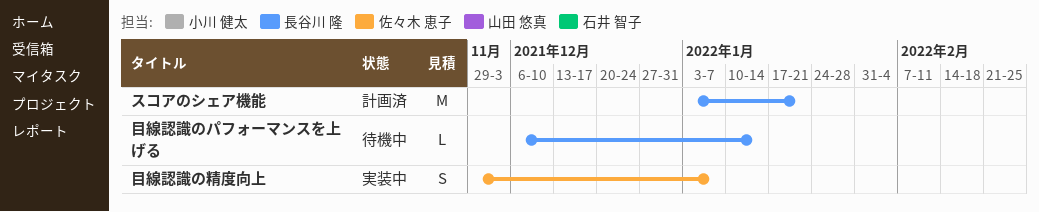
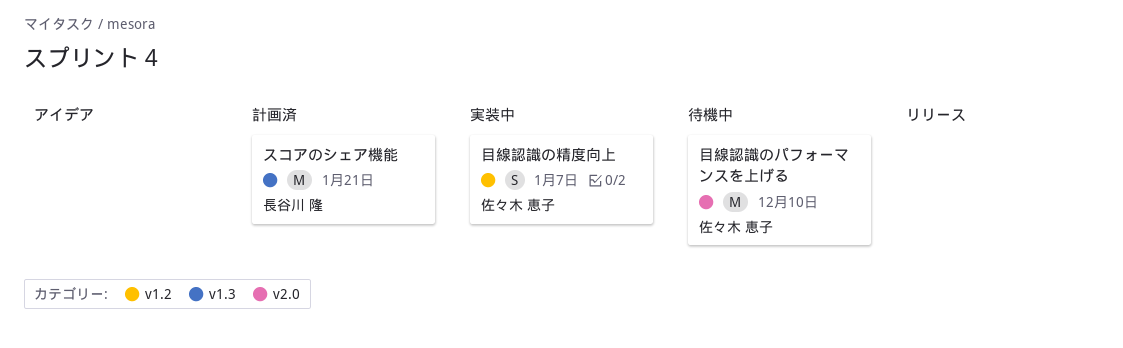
目線認識のパフォーマンスを上げる, owner: 長谷川 隆 -> 佐々木 恵子
目線認識のパフォーマンスを上げる, estimate: L -> M
目線認識のパフォーマンスを上げる, due: Jan 14 -> Dec 10

